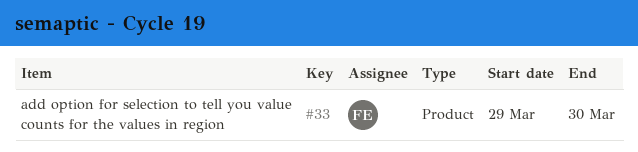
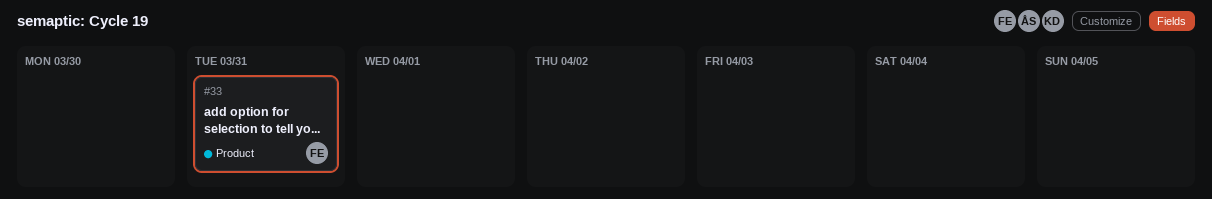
#33, due: Mar 30 -> Mar 31

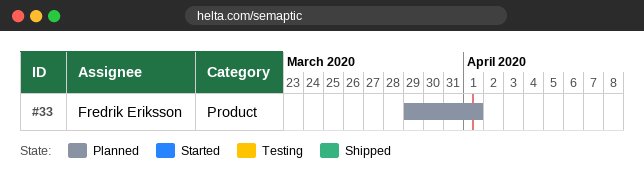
#33, due: Mar 31 -> Apr 1

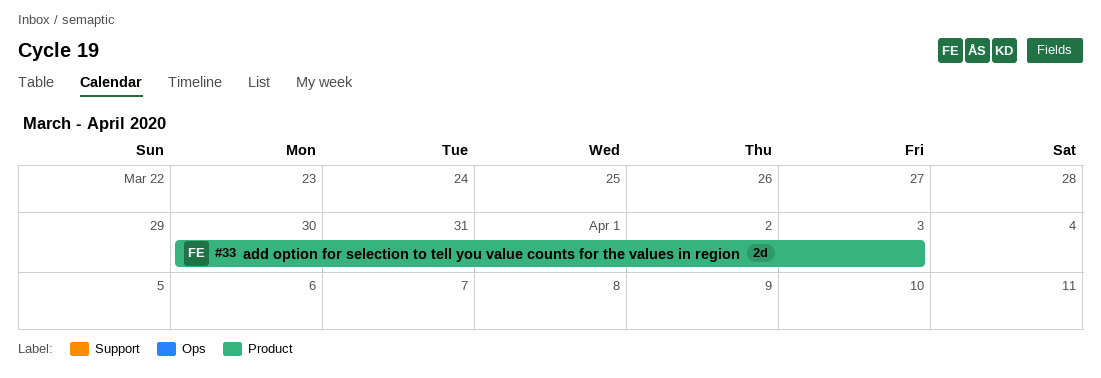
#33, start: Mar 29 -> Mar 30
#33, due: Apr 1 -> Apr 3

